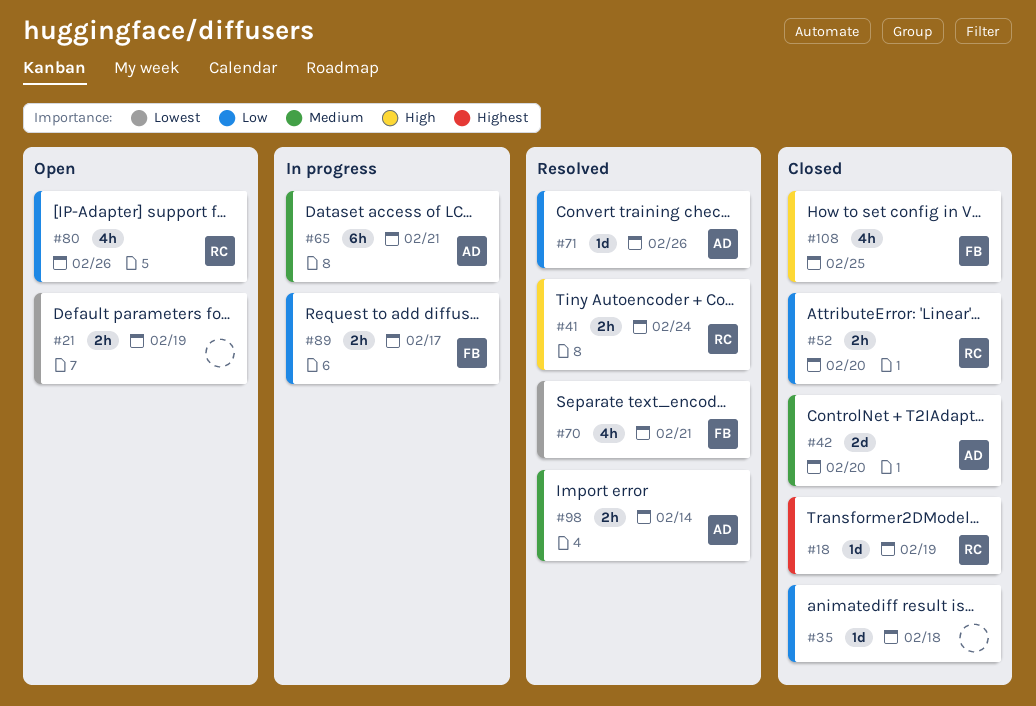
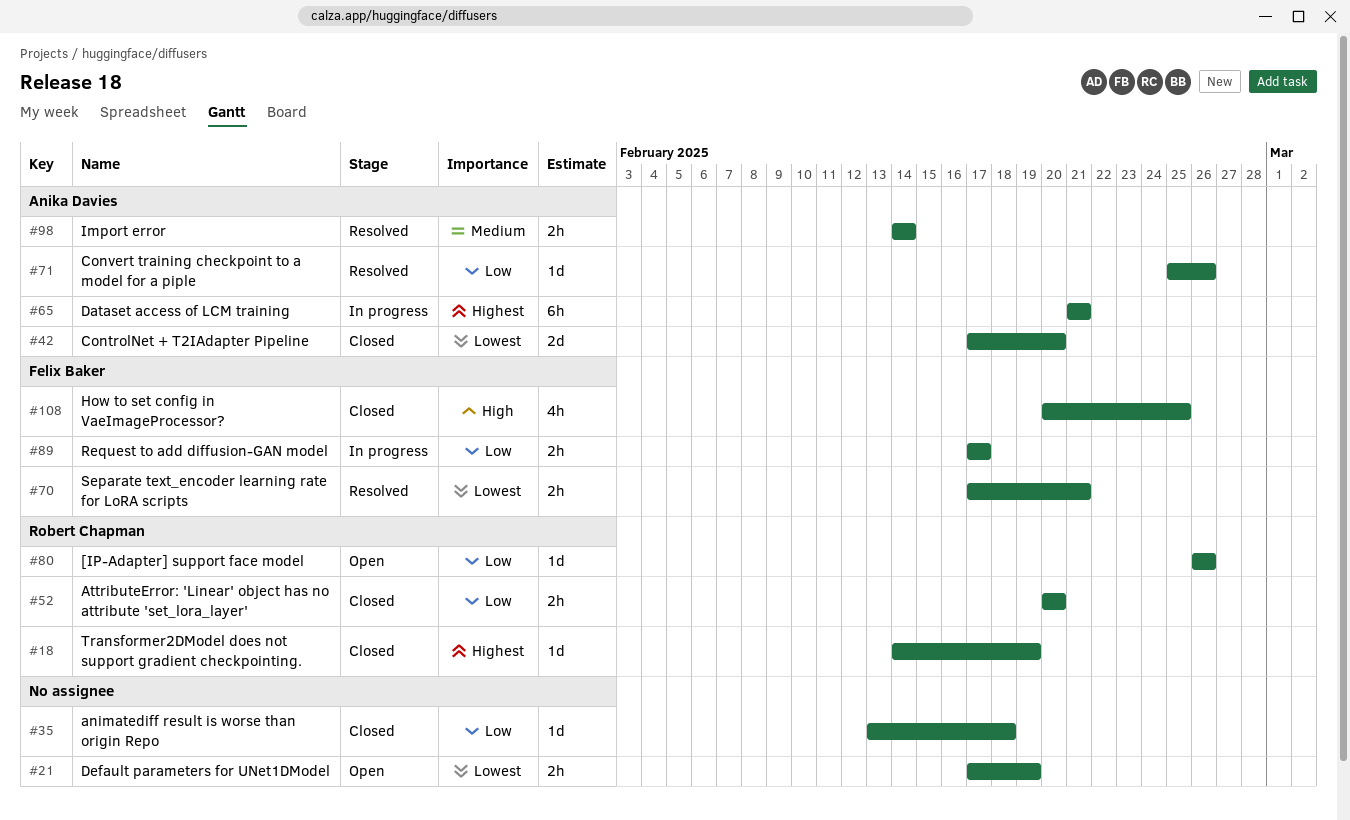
#41: present -> none
#42, priority: Medium -> Lowest
#65, priority: Medium -> Highest
#70, estimate: 4h -> 2h
#80, estimate: 4h -> 1d

